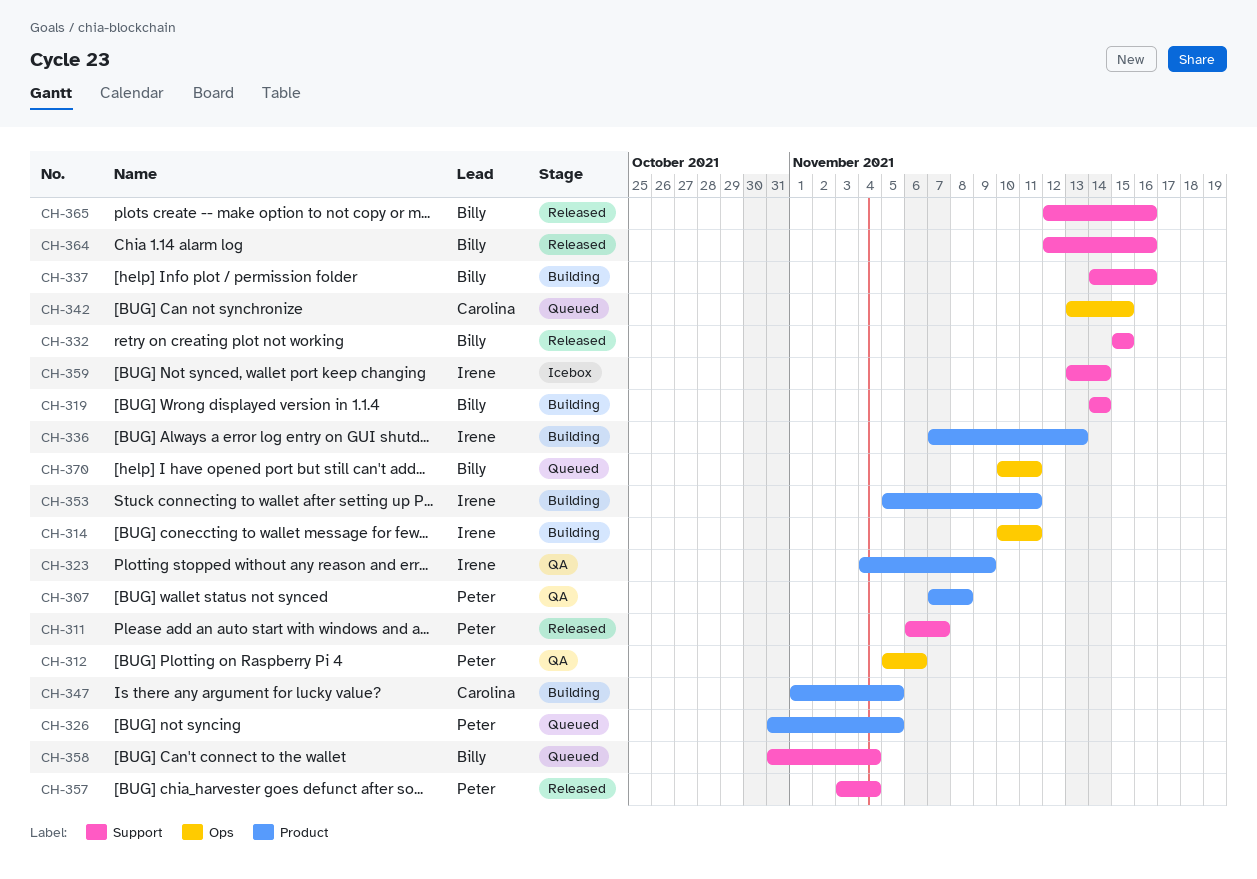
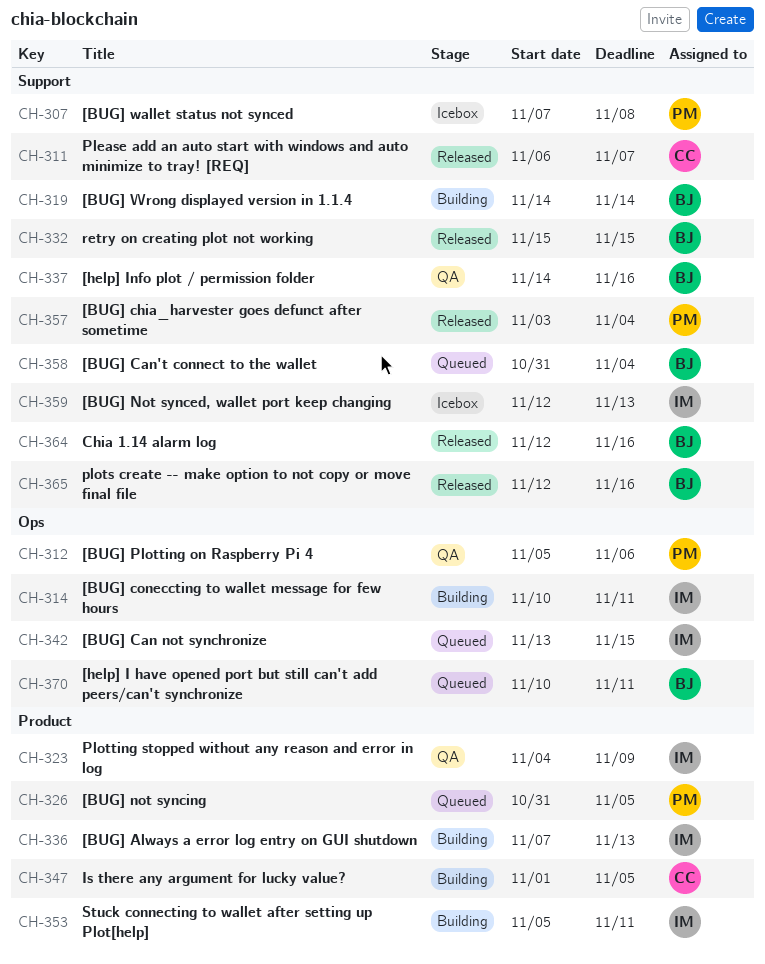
CH-307, status: QA -> Icebox
CH-307, label: Product -> Support
CH-311, owner: Peter -> Carolina
CH-337, status: Building -> QA
CH-342, owner: Carolina -> Irene
CH-359, start: Nov 13 -> Nov 12
CH-359, due: Nov 14 -> Nov 13

